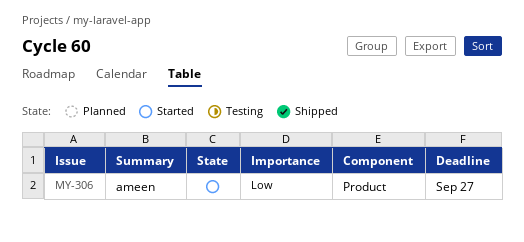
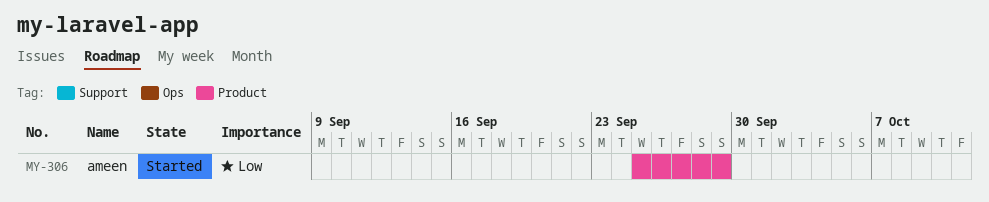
MY-306, due: Sep 27 -> Sep 29

